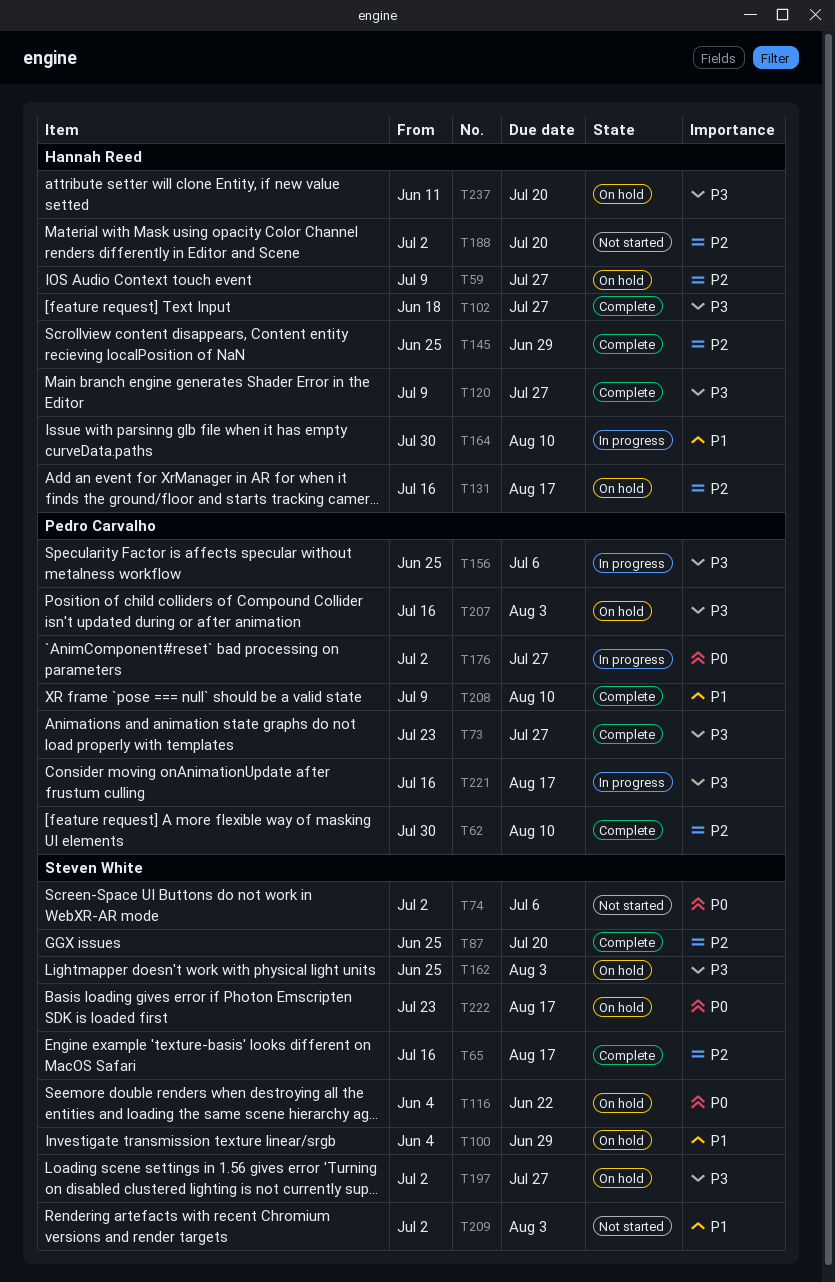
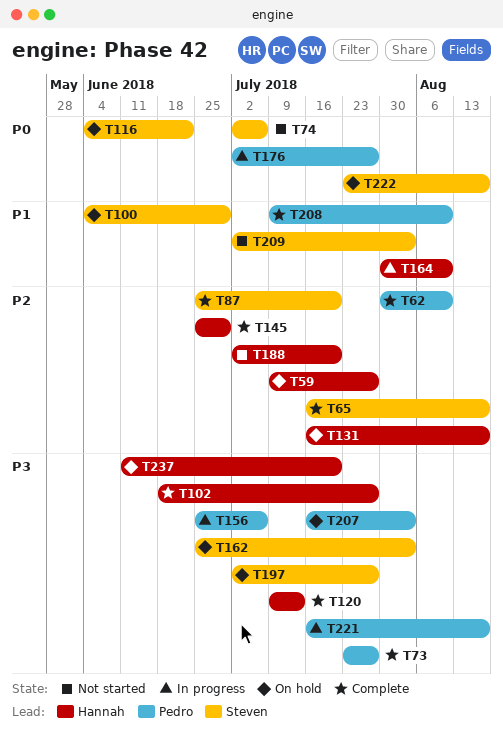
T120, due: Jul 27 -> Jul 13

